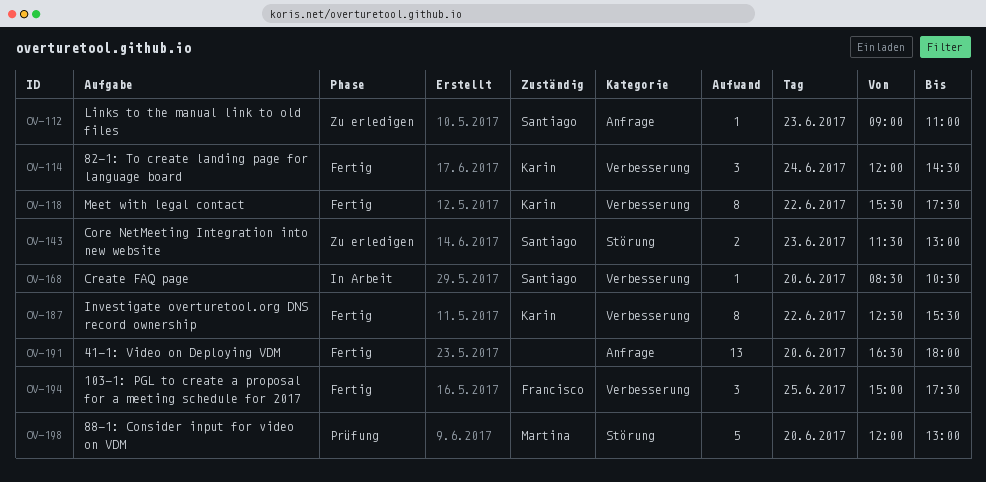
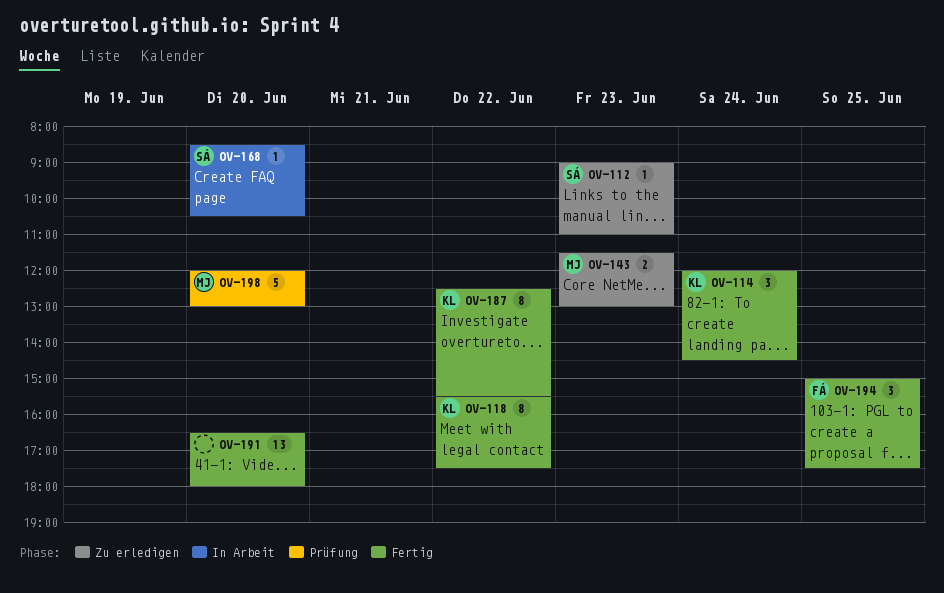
OV-143, owner: Santiago -> Martina

